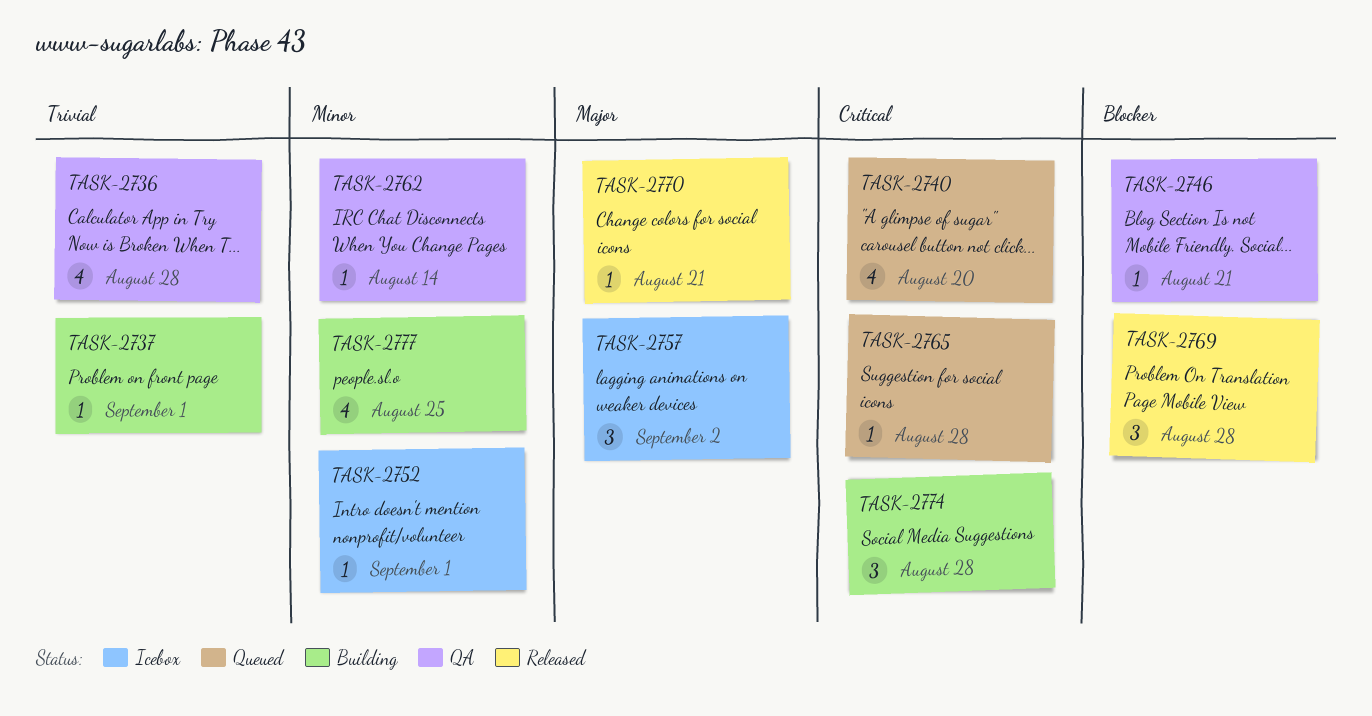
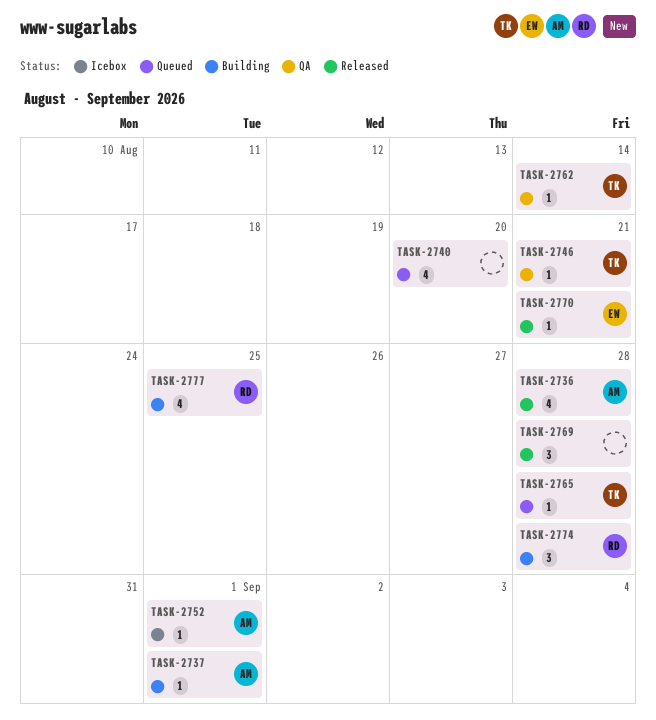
TASK-2736, status: QA -> Released
TASK-2757: present -> none

